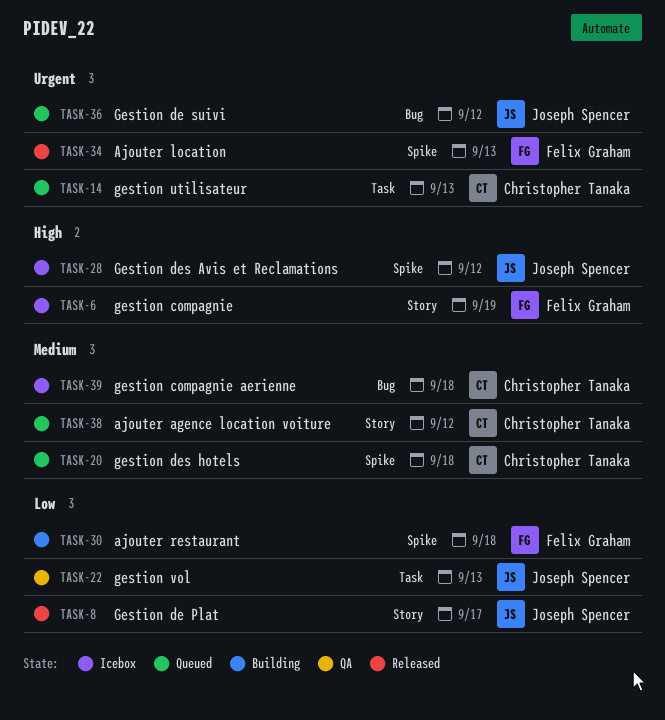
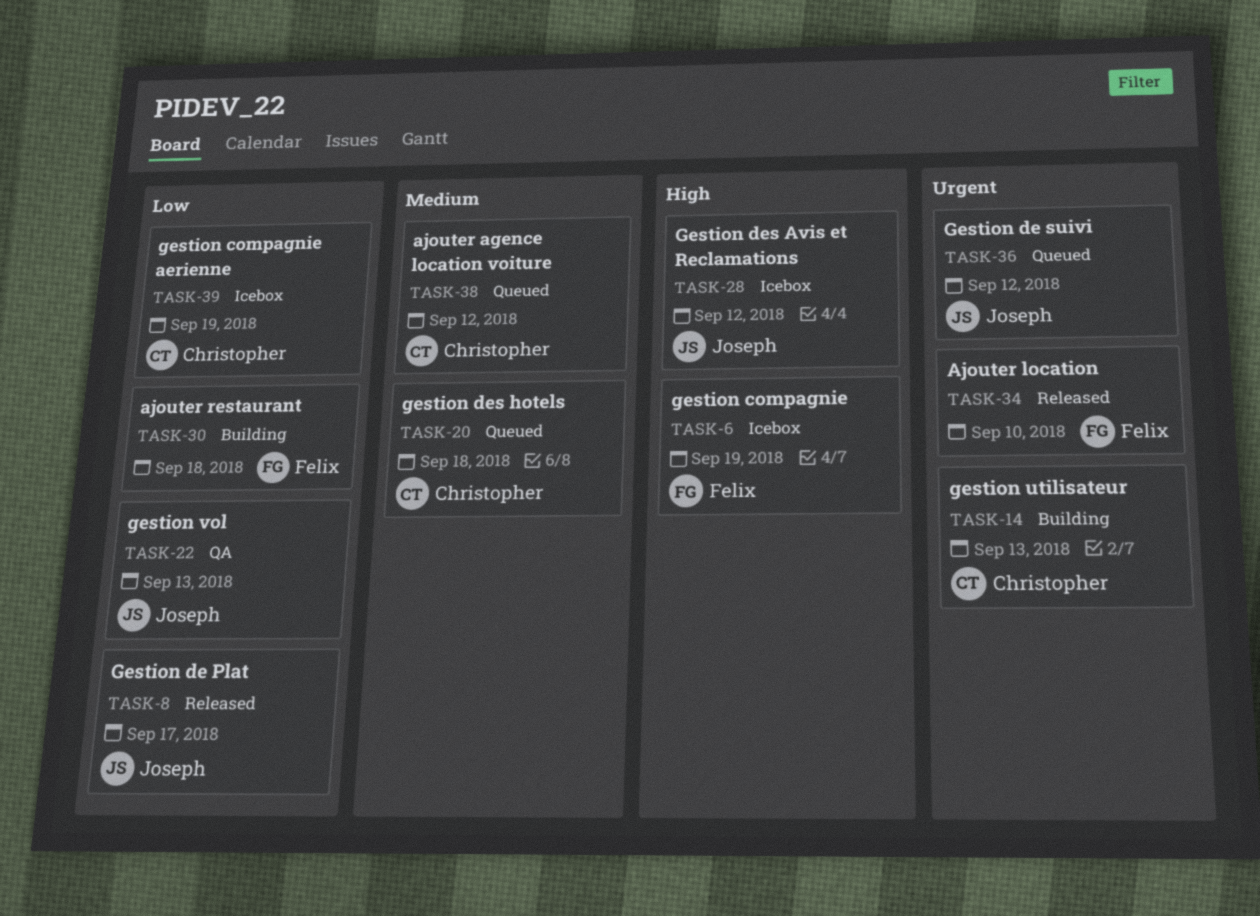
TASK-14, status: Queued -> Building
TASK-34, due: Sep 13 -> Sep 10
TASK-39, priority: Medium -> Low
TASK-39, due: Sep 18 -> Sep 19

